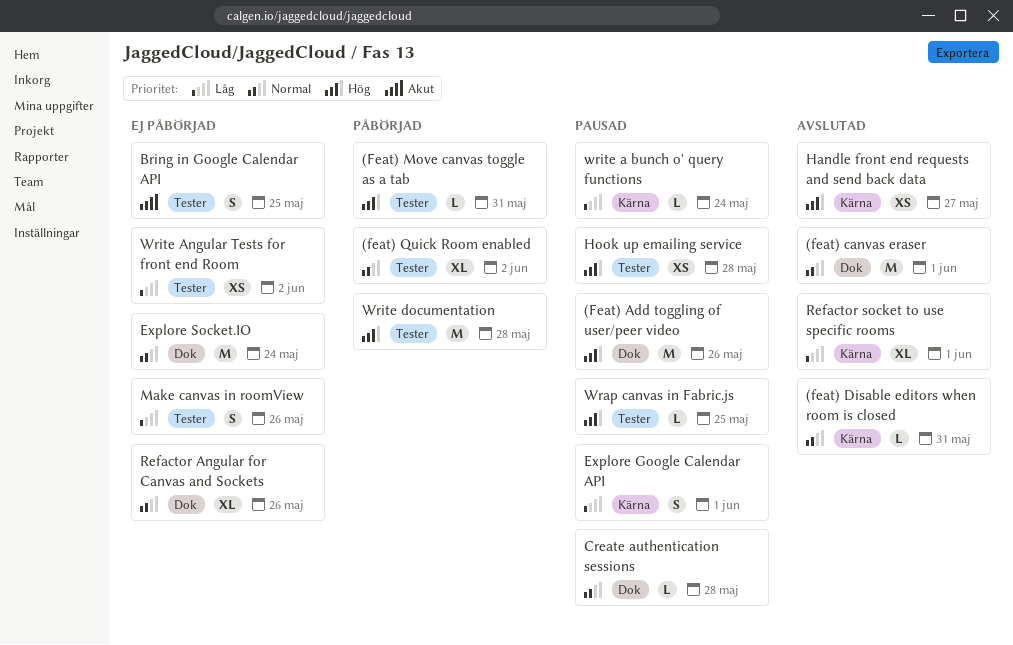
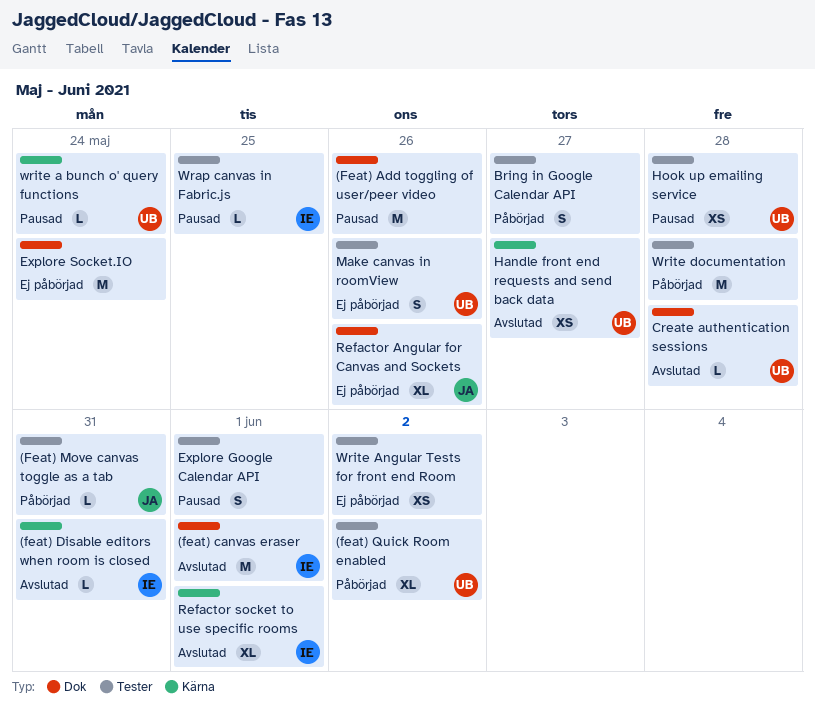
Bring in Google Calendar API, status: Ej påbörjad -> Påbörjad
Bring in Google Calendar API, due: May 25 -> May 27
Create authentication sessions, status: Pausad -> Avslutad
Explore Google Calendar API, label: Kärna -> Tester

